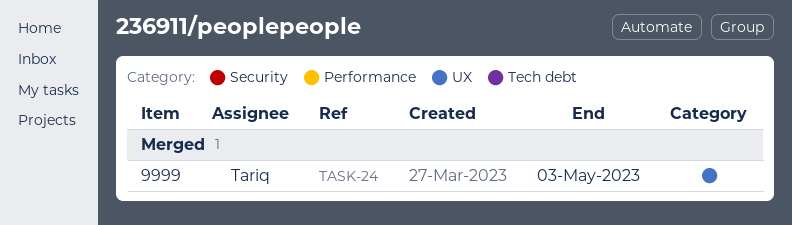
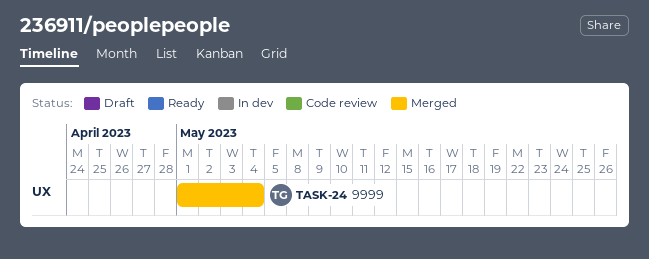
TASK-24, due: May 3 -> May 4

